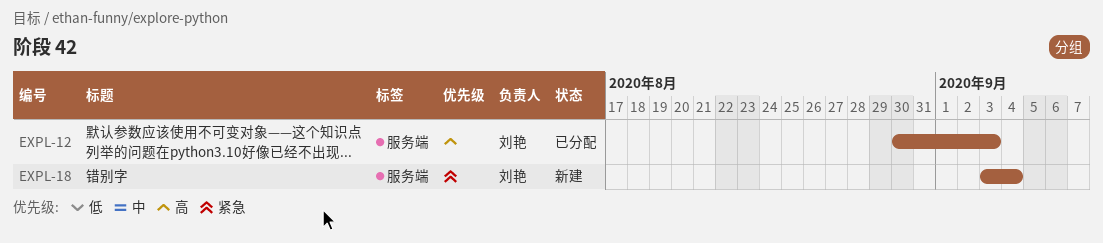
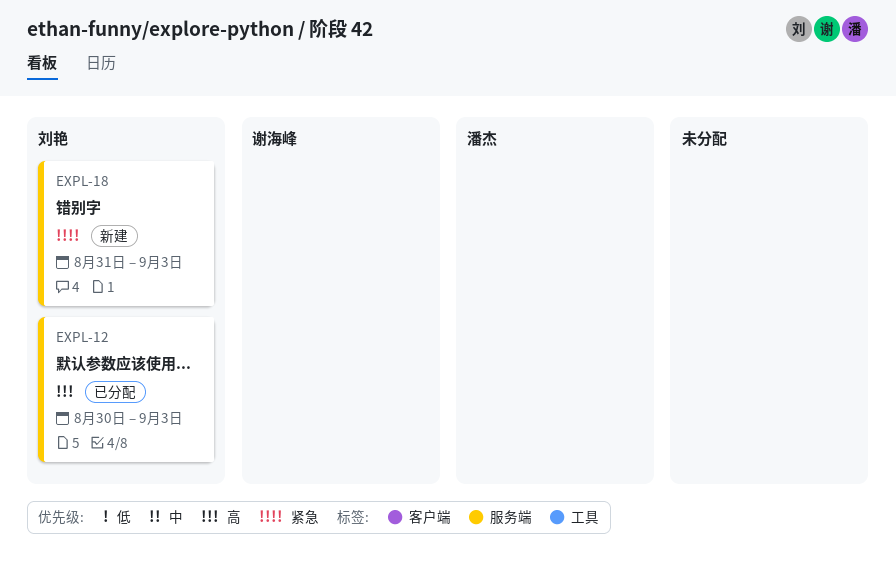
EXPL-18, start: Sep 3 -> Aug 31
EXPL-18, due: Sep 4 -> Sep 3

